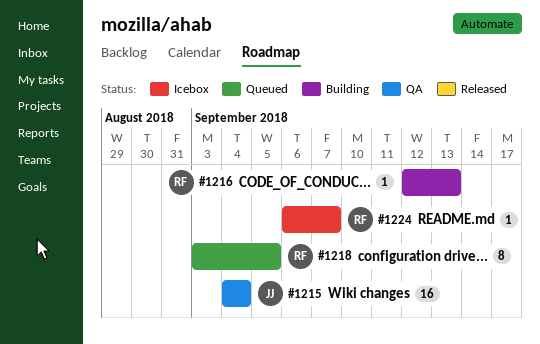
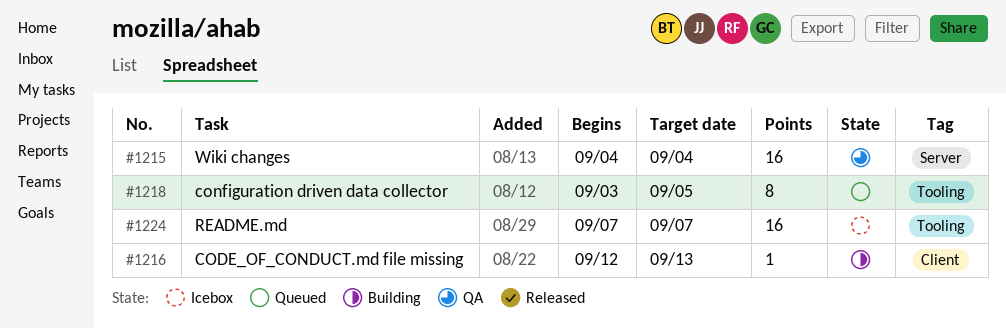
#1224, estimate: 1 -> 16
#1224, start: Sep 6 -> Sep 7

